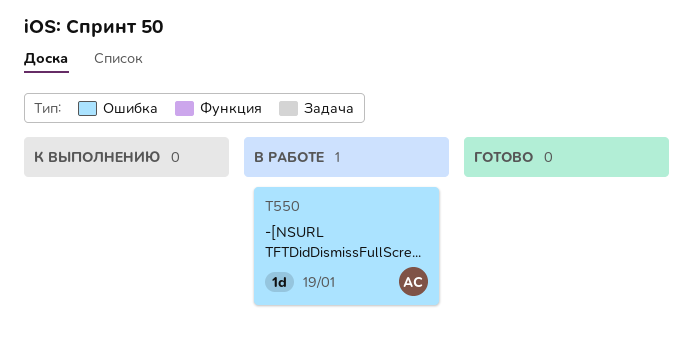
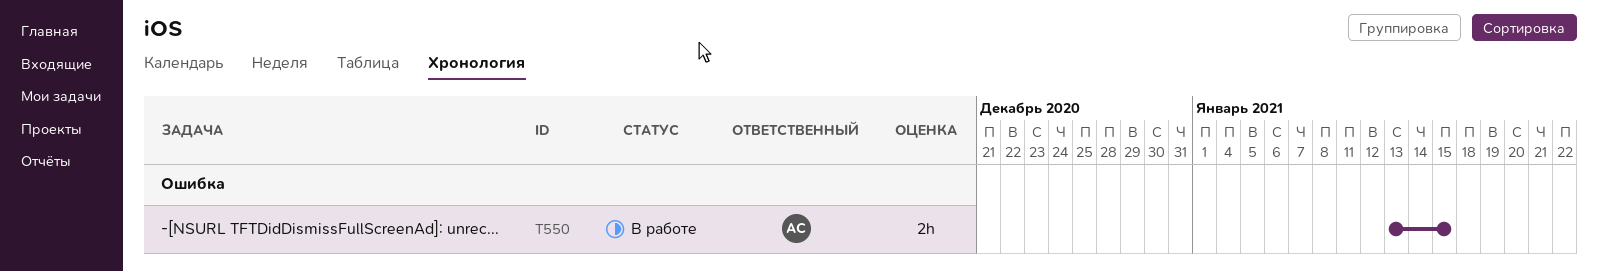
T550, estimate: 1d -> 2h
T550, due: Jan 19 -> Jan 15

